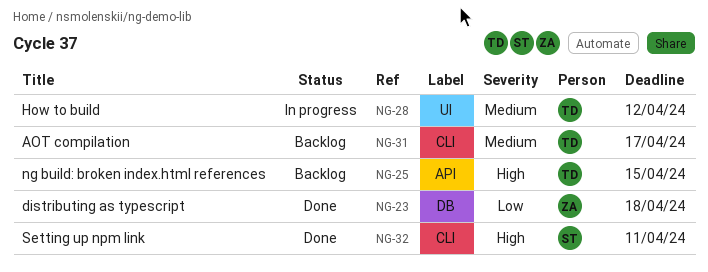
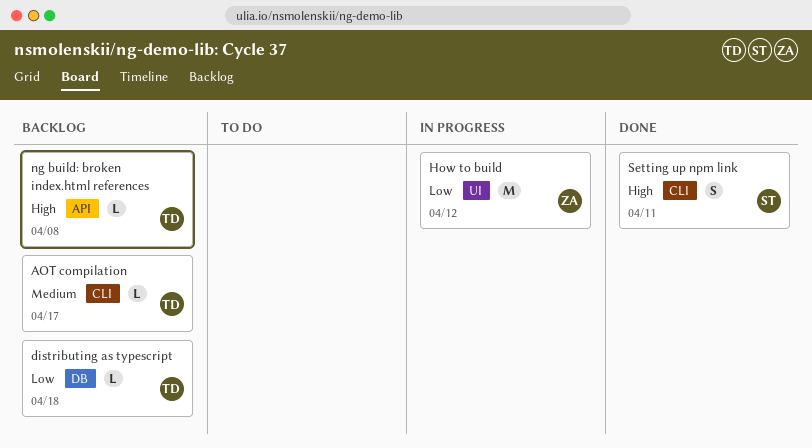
distributing as typescript, status: Done -> Backlog
distributing as typescript, owner: ZA -> TD
How to build, owner: TD -> ZA
How to build, priority: Medium -> Low
ng build: broken index.html references, due: Apr 15 -> Apr 8

